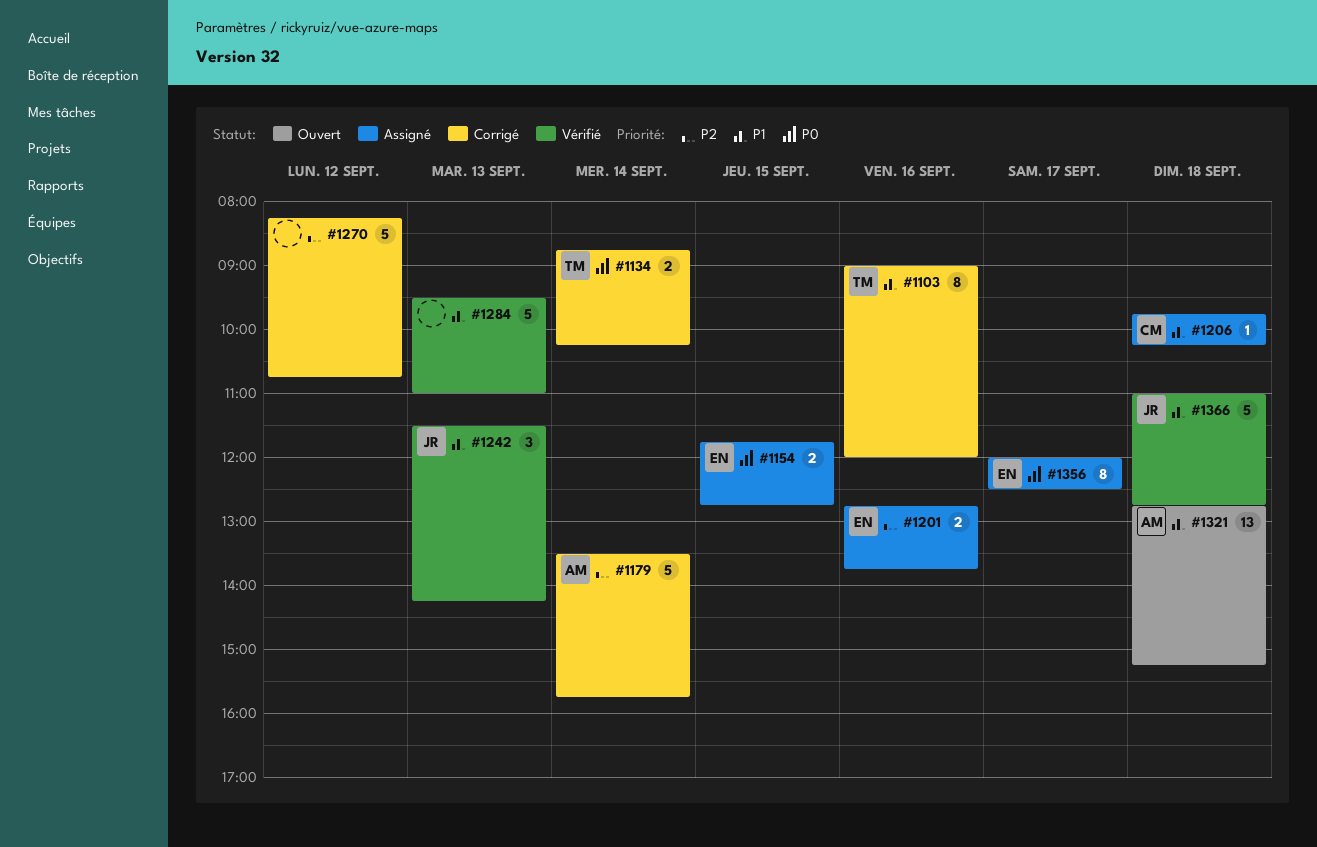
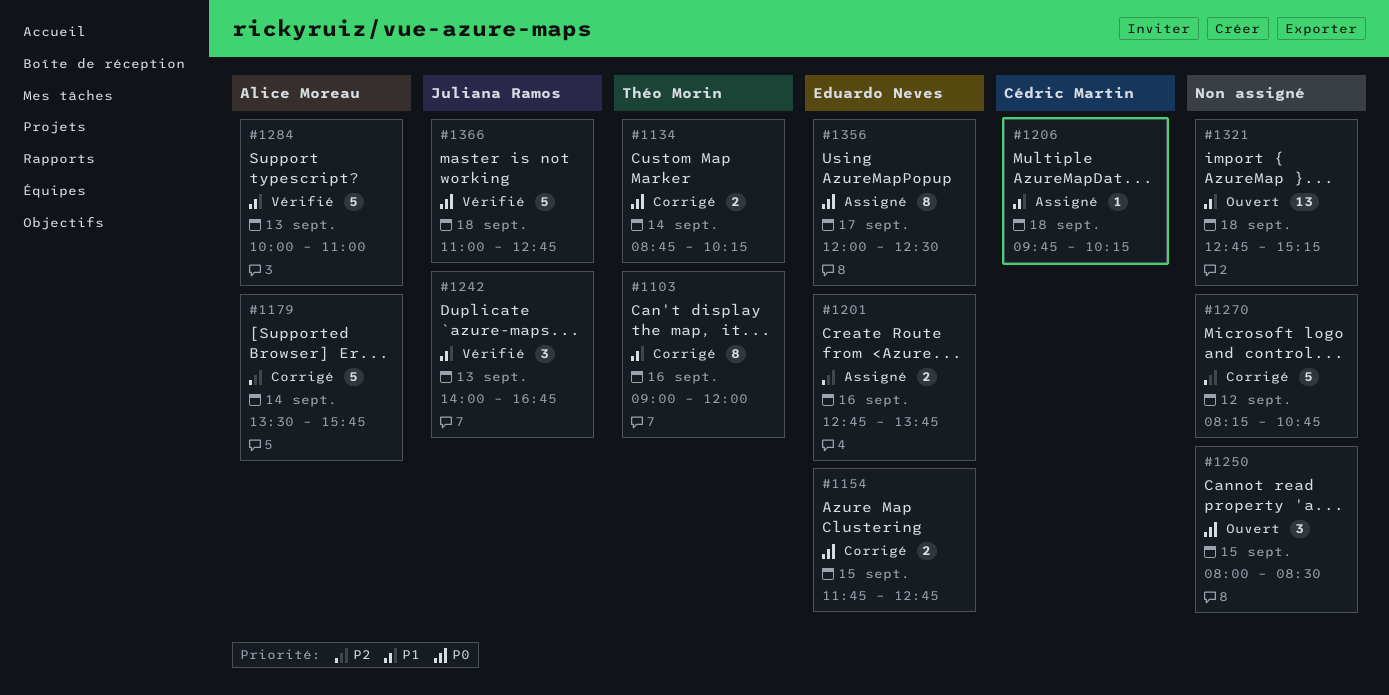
#1154, status: Assigné -> Corrigé
#1242, begins: 11:30 -> 14:00
#1242, ends: 14:15 -> 16:45
#1250: none -> present
#1284, owner: none -> Alice Moreau
#1284, begins: 09:30 -> 10:00
#1321, owner: Alice Moreau -> none
#1366, priority: P1 -> P0

